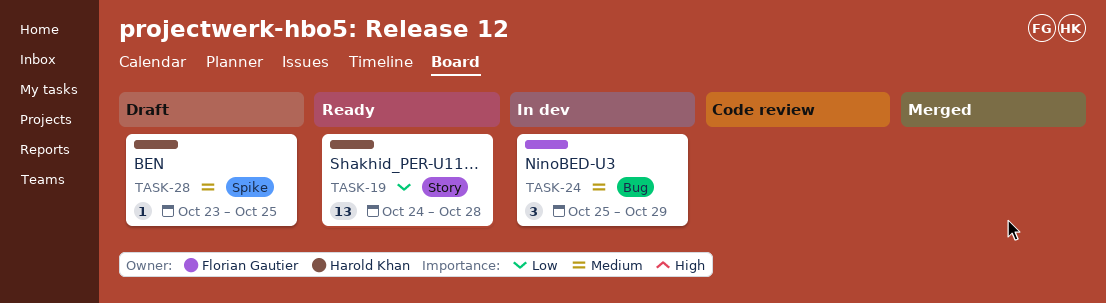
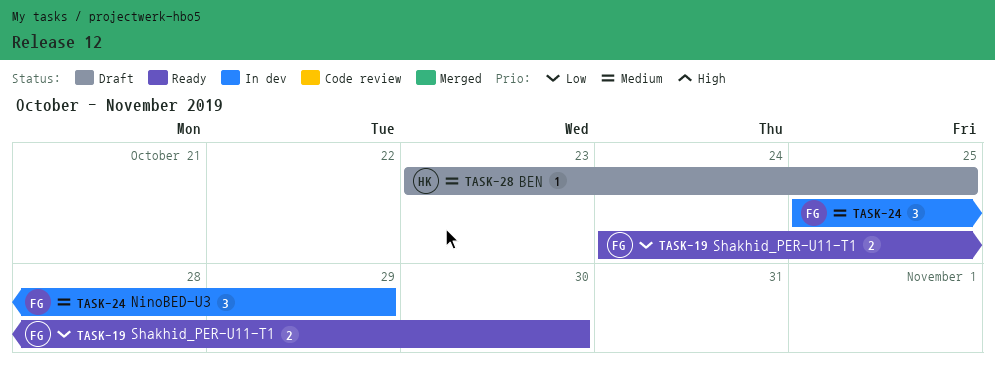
TASK-19, owner: Harold Khan -> Florian Gautier
TASK-19, estimate: 13 -> 2
TASK-19, due: Oct 28 -> Oct 30

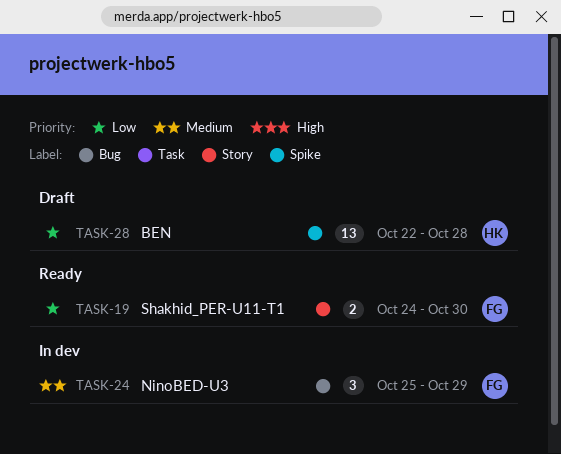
TASK-28, priority: Medium -> Low
TASK-28, estimate: 1 -> 13
TASK-28, start: Oct 23 -> Oct 22
TASK-28, due: Oct 25 -> Oct 28

